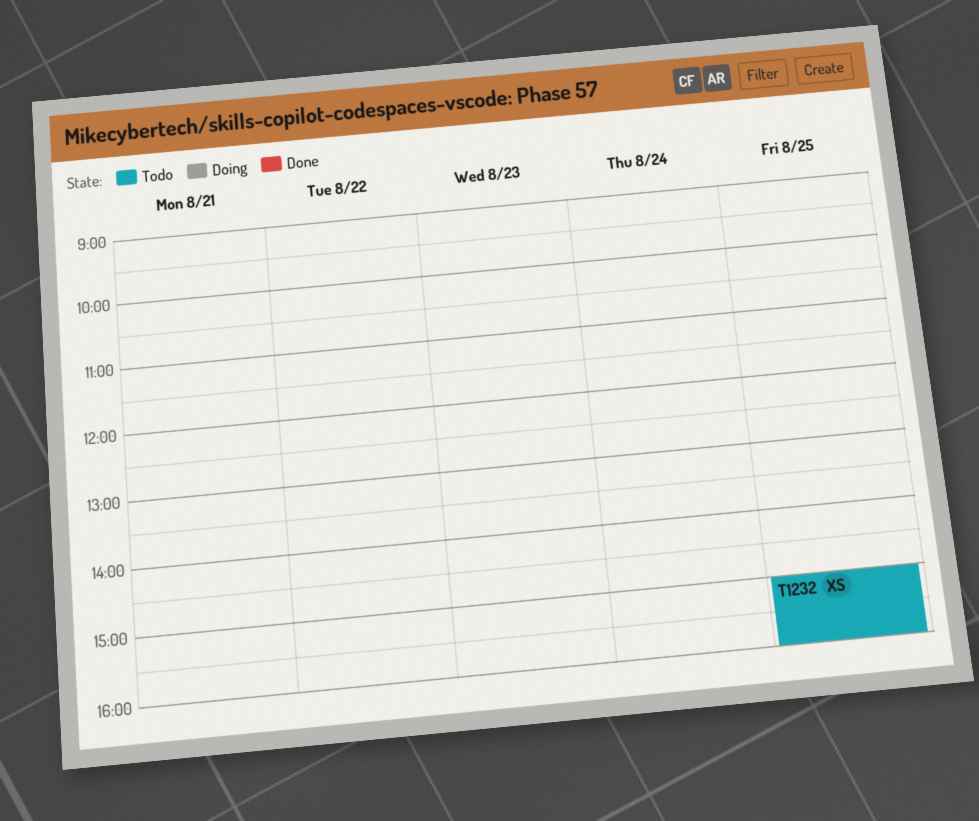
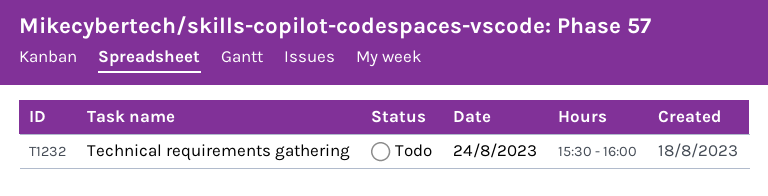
T1232, day: Aug 25 -> Aug 24
T1232, begins: 15:00 -> 15:30

